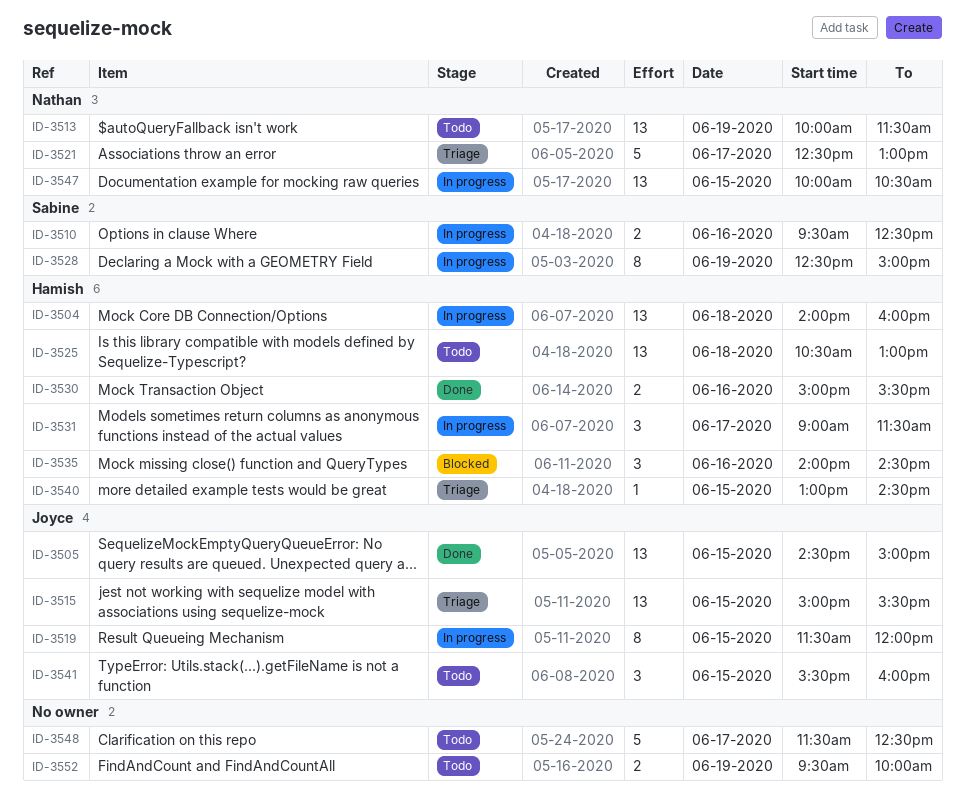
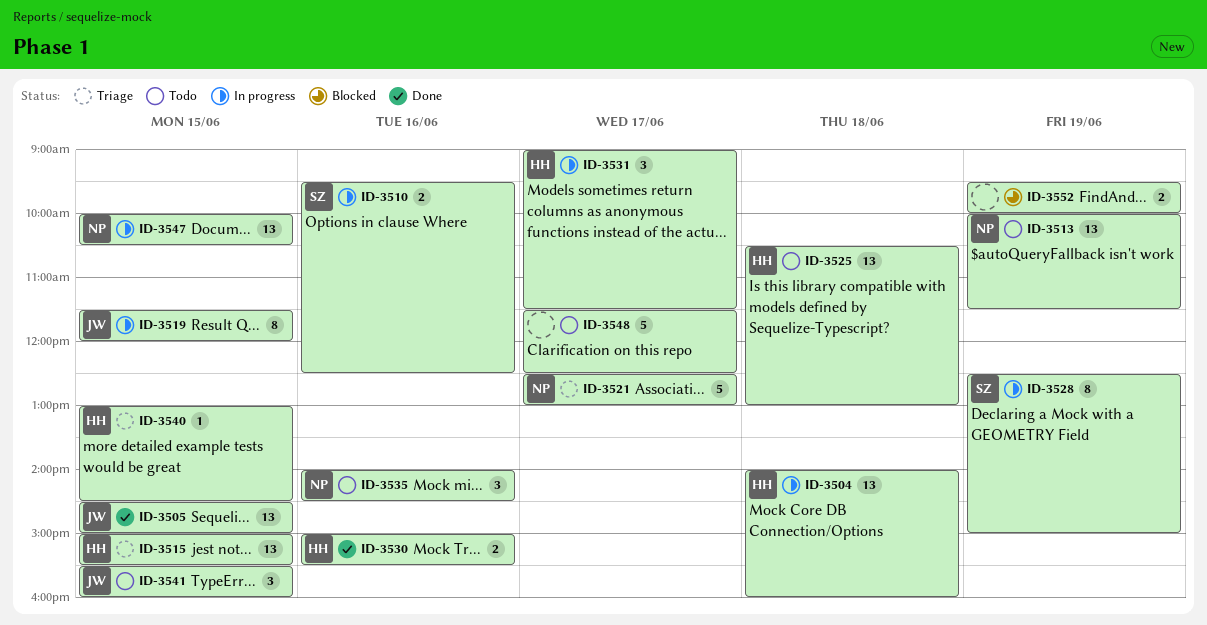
ID-3515, owner: Joyce -> Hamish
ID-3535, status: Blocked -> Todo
ID-3535, owner: Hamish -> Nathan
ID-3552, status: Todo -> Blocked

